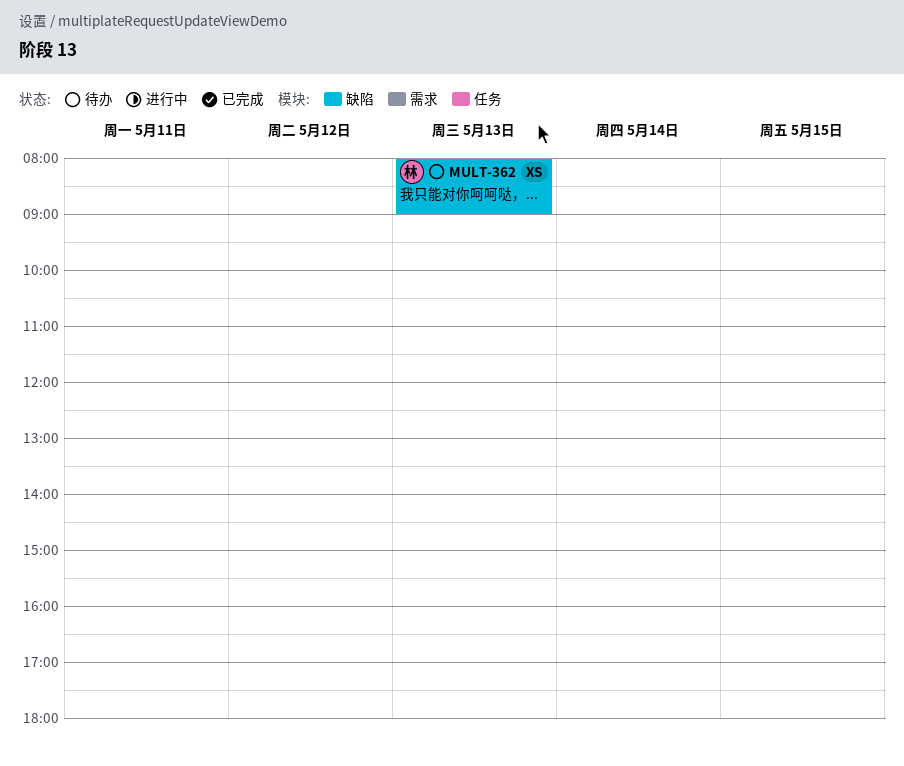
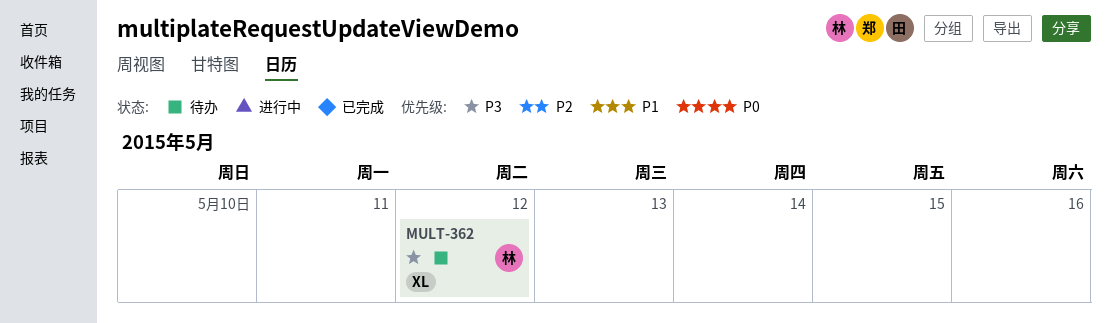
MULT-362, estimate: XS -> XL
MULT-362, day: May 13 -> May 12

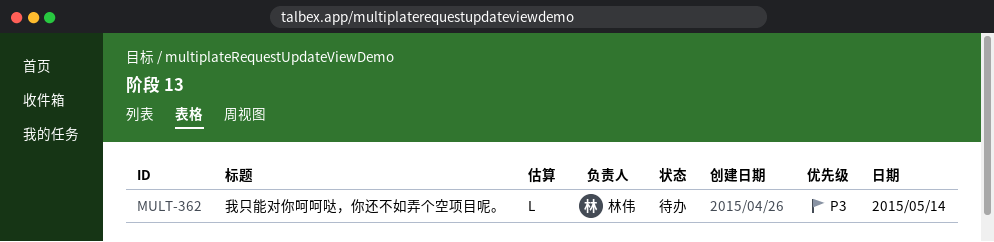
MULT-362, estimate: XL -> L
MULT-362, day: May 12 -> May 14

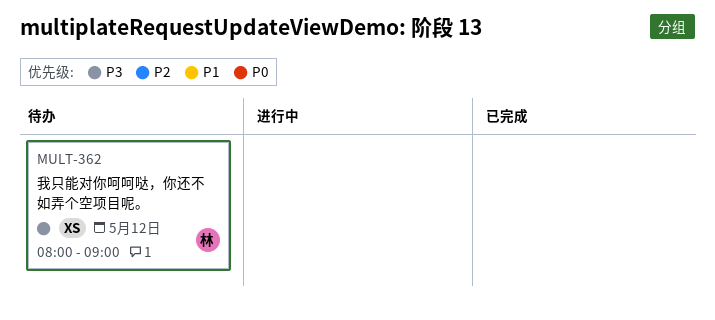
MULT-362, estimate: L -> XS
MULT-362, day: May 14 -> May 12

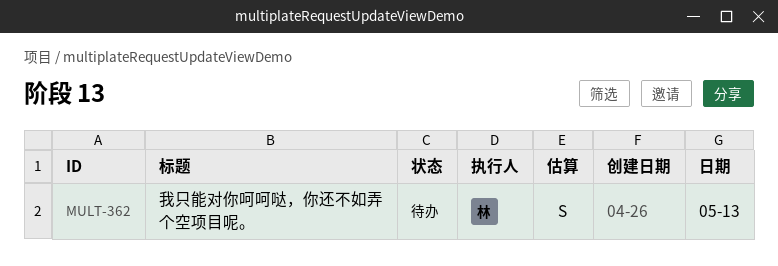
MULT-362, estimate: XS -> S
MULT-362, day: May 12 -> May 13

